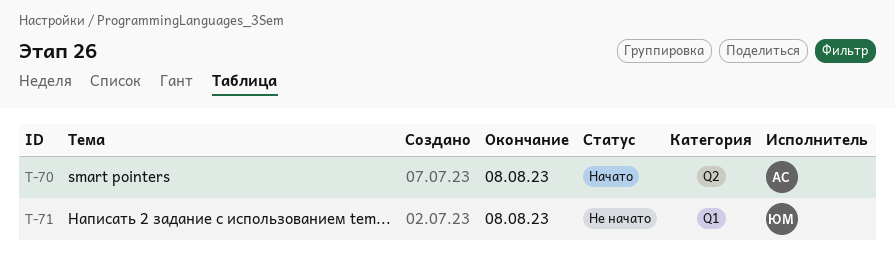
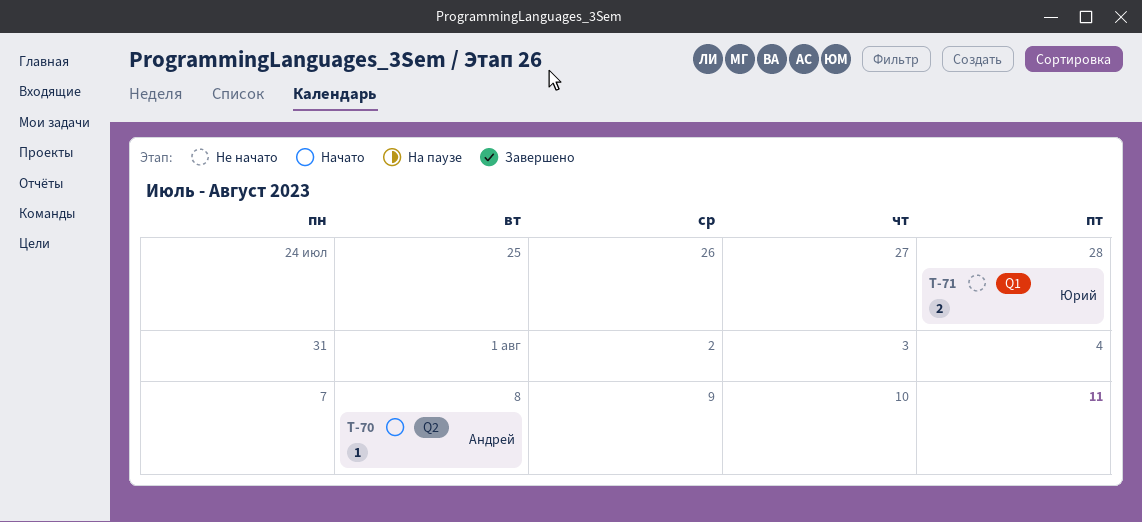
T-71, due: Aug 8 -> Jul 28

